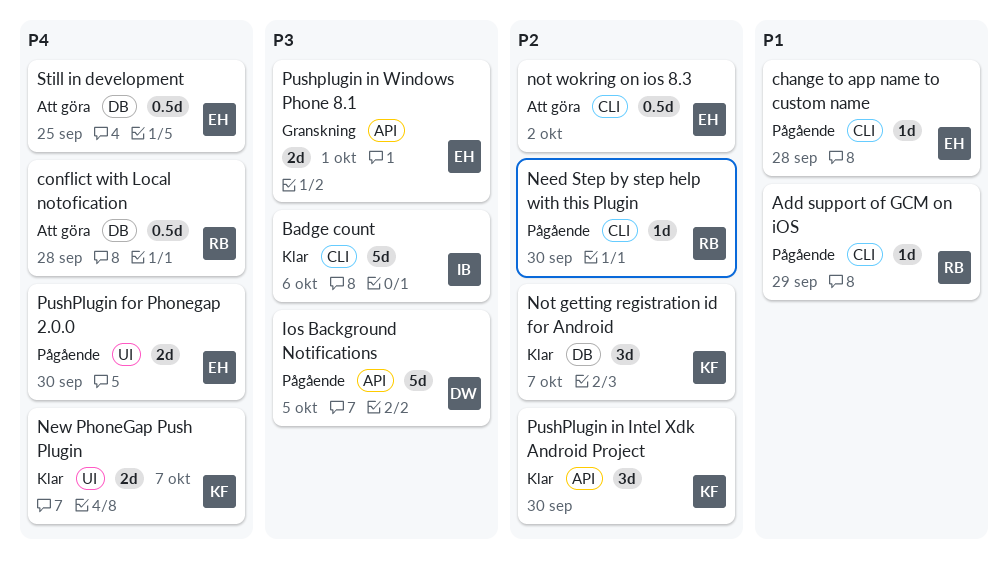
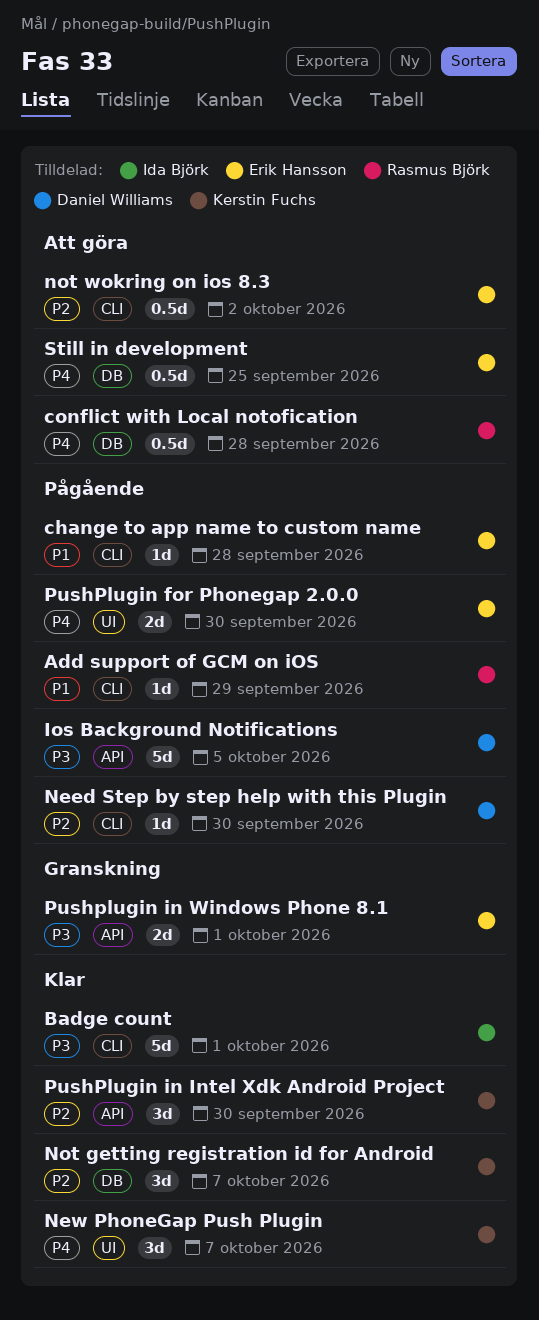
Badge count, due: Oct 6 -> Oct 1
Need Step by step help with this Plugin, owner: Rasmus Björk -> Daniel Williams
New PhoneGap Push Plugin, estimate: 2d -> 3d

